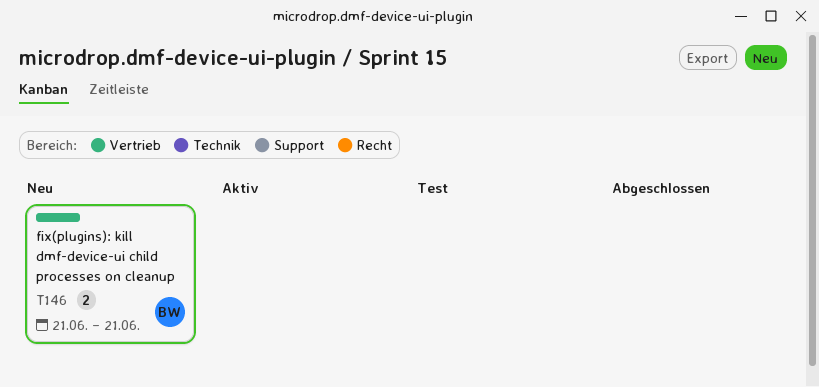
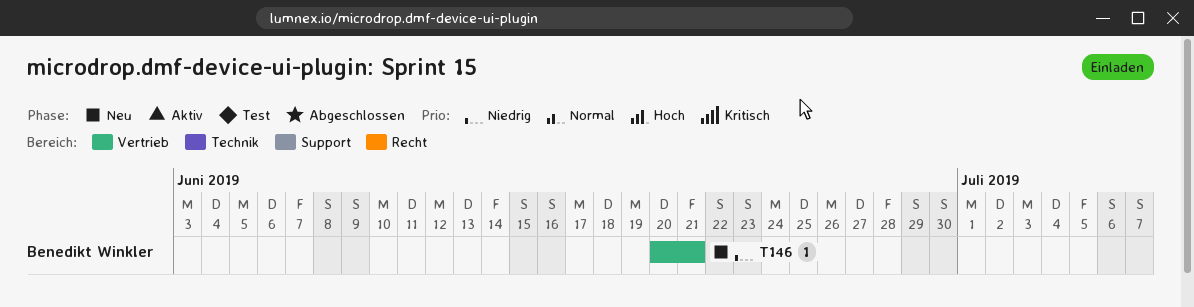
T146, estimate: 2 -> 1
T146, start: Jun 21 -> Jun 20

